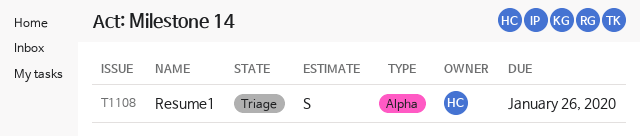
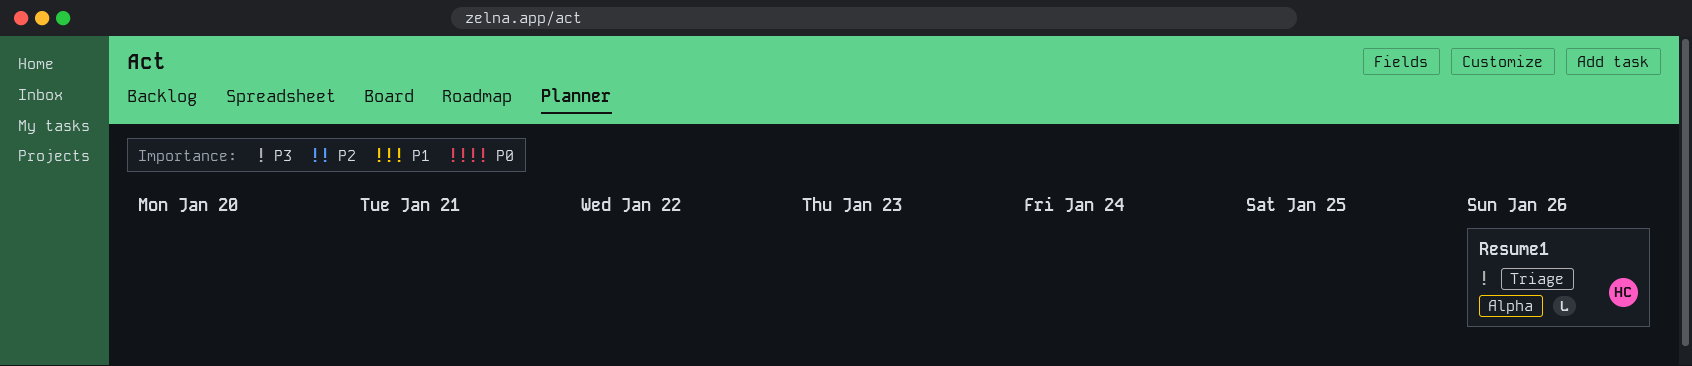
Resume1, estimate: S -> L

